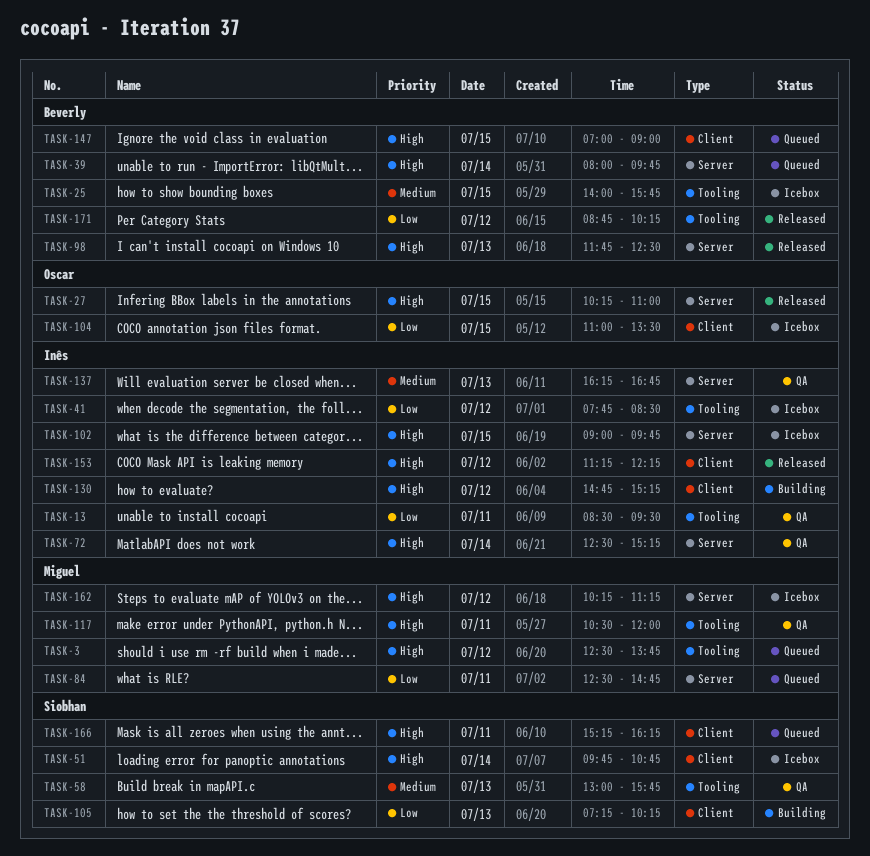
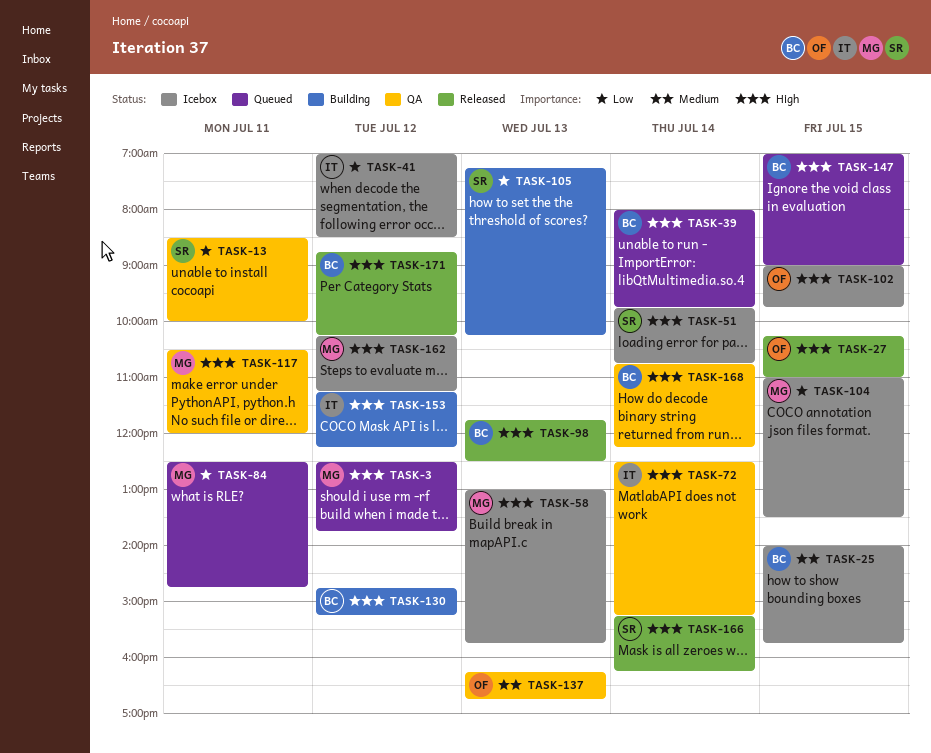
TASK-13, owner: Inês -> Siobhan
TASK-13, ends: 09:30 -> 10:00
TASK-41, begins: 07:45 -> 07:00
TASK-58, status: QA -> Icebox
TASK-58, owner: Siobhan -> Miguel
TASK-58, priority: Medium -> High
TASK-102, owner: Inês -> Oscar
TASK-104, owner: Oscar -> Miguel
TASK-130, owner: Inês -> Beverly
TASK-137, owner: Inês -> Oscar
TASK-153, status: Released -> Building
TASK-166, status: Queued -> Released
TASK-166, day: Jul 11 -> Jul 14
TASK-168: none -> present
TASK-171, priority: Low -> High

